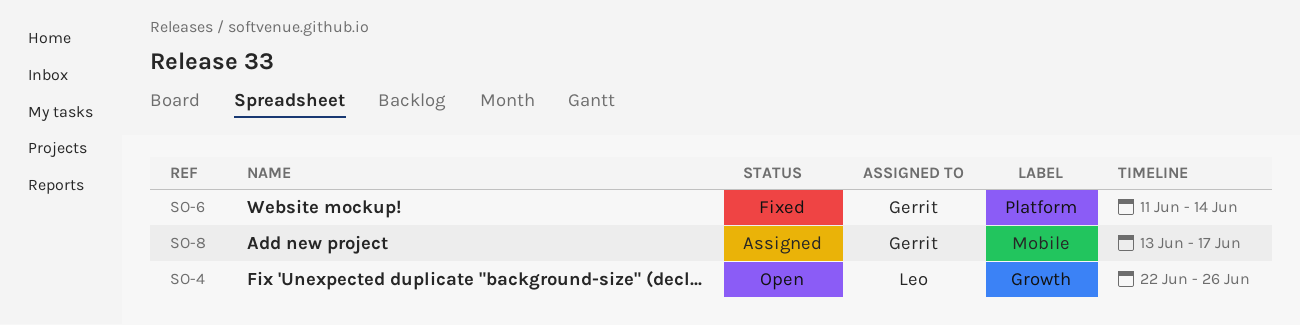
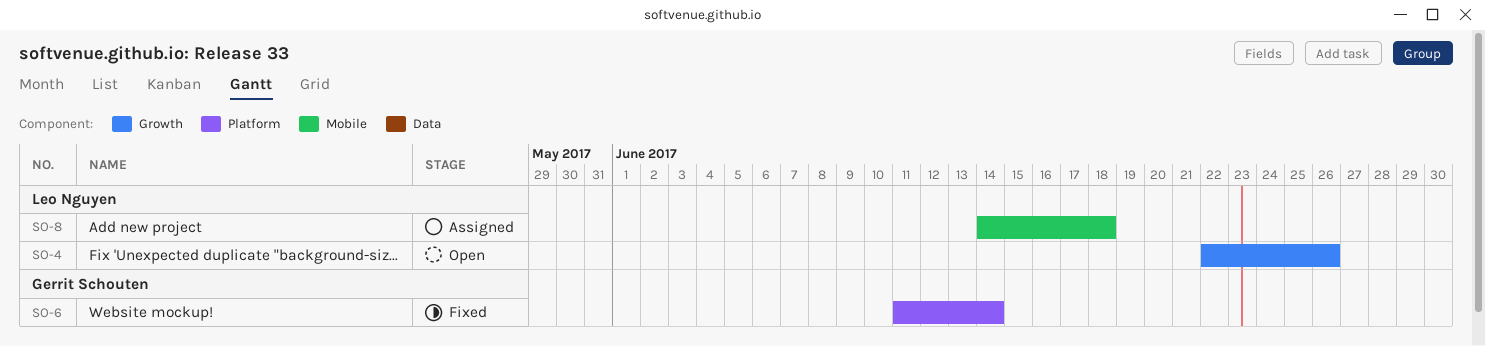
SO-8, owner: Gerrit Schouten -> Leo Nguyen
SO-8, start: Jun 13 -> Jun 14
SO-8, due: Jun 17 -> Jun 18

